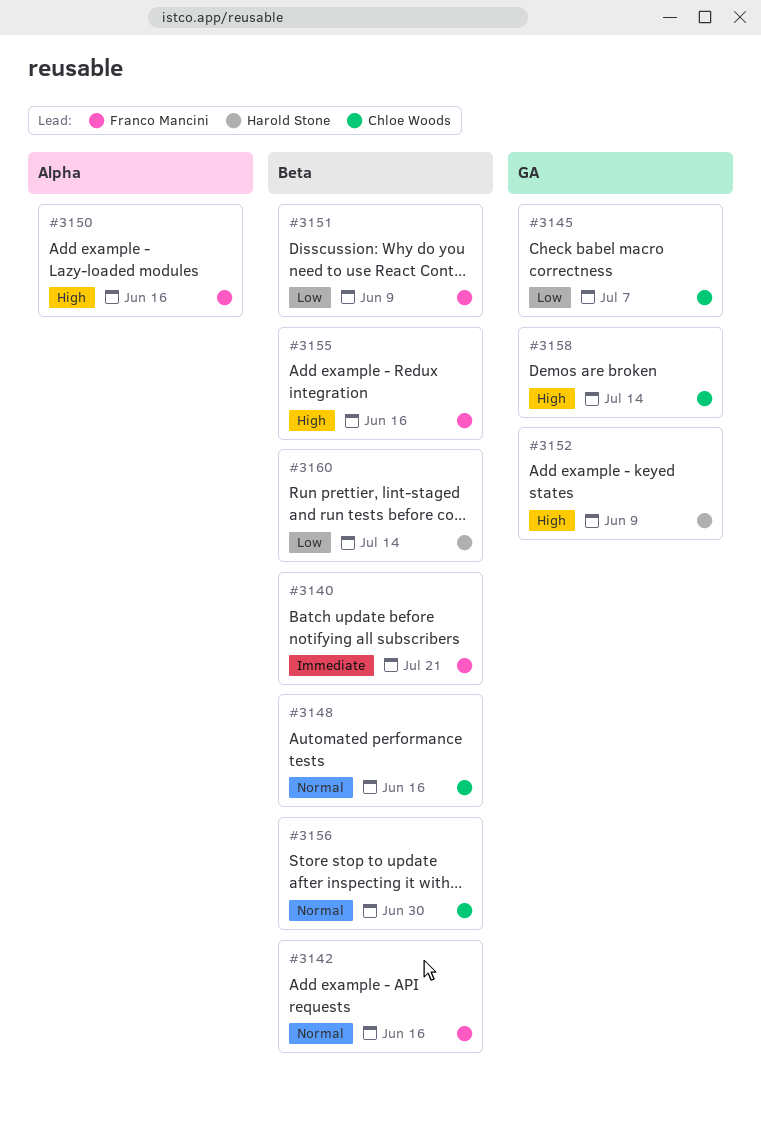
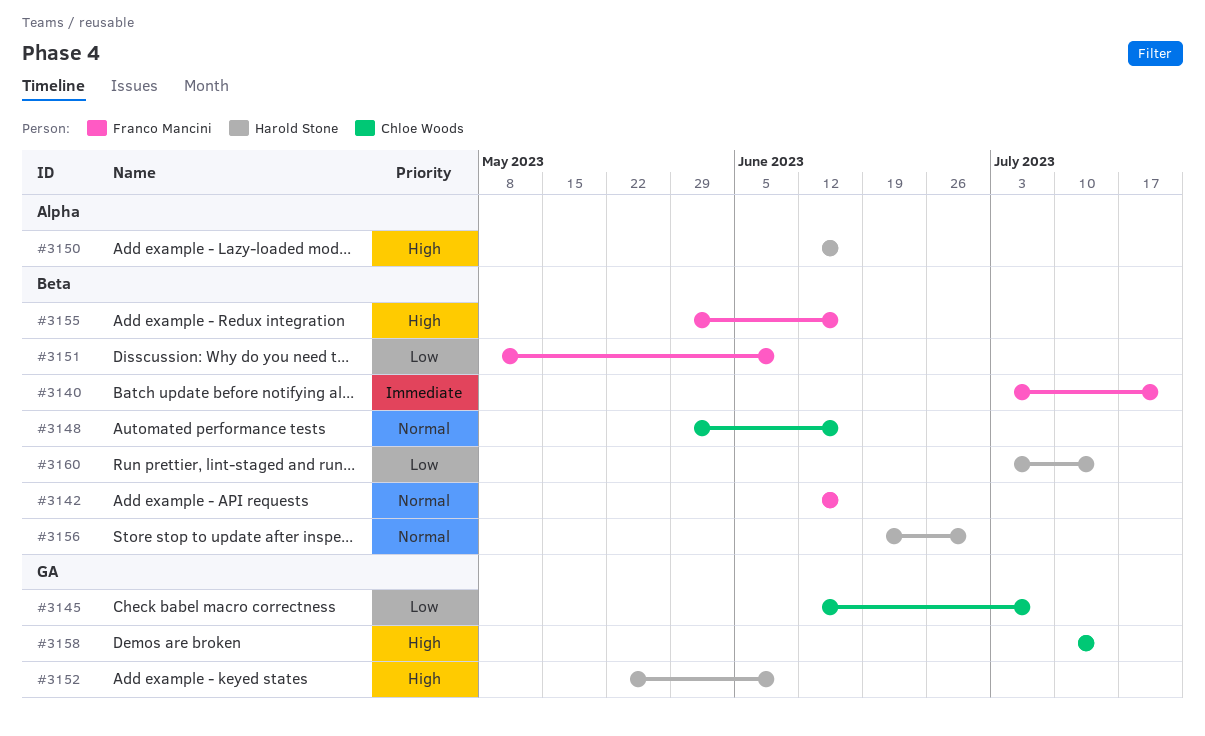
#3150, owner: Franco Mancini -> Harold Stone
#3156, owner: Chloe Woods -> Harold Stone

